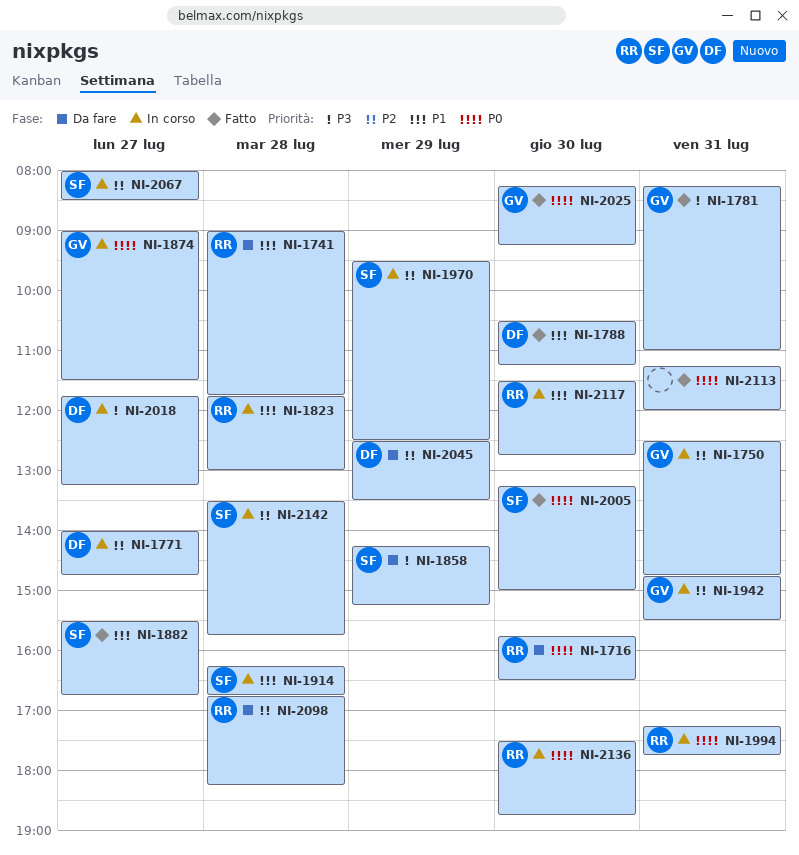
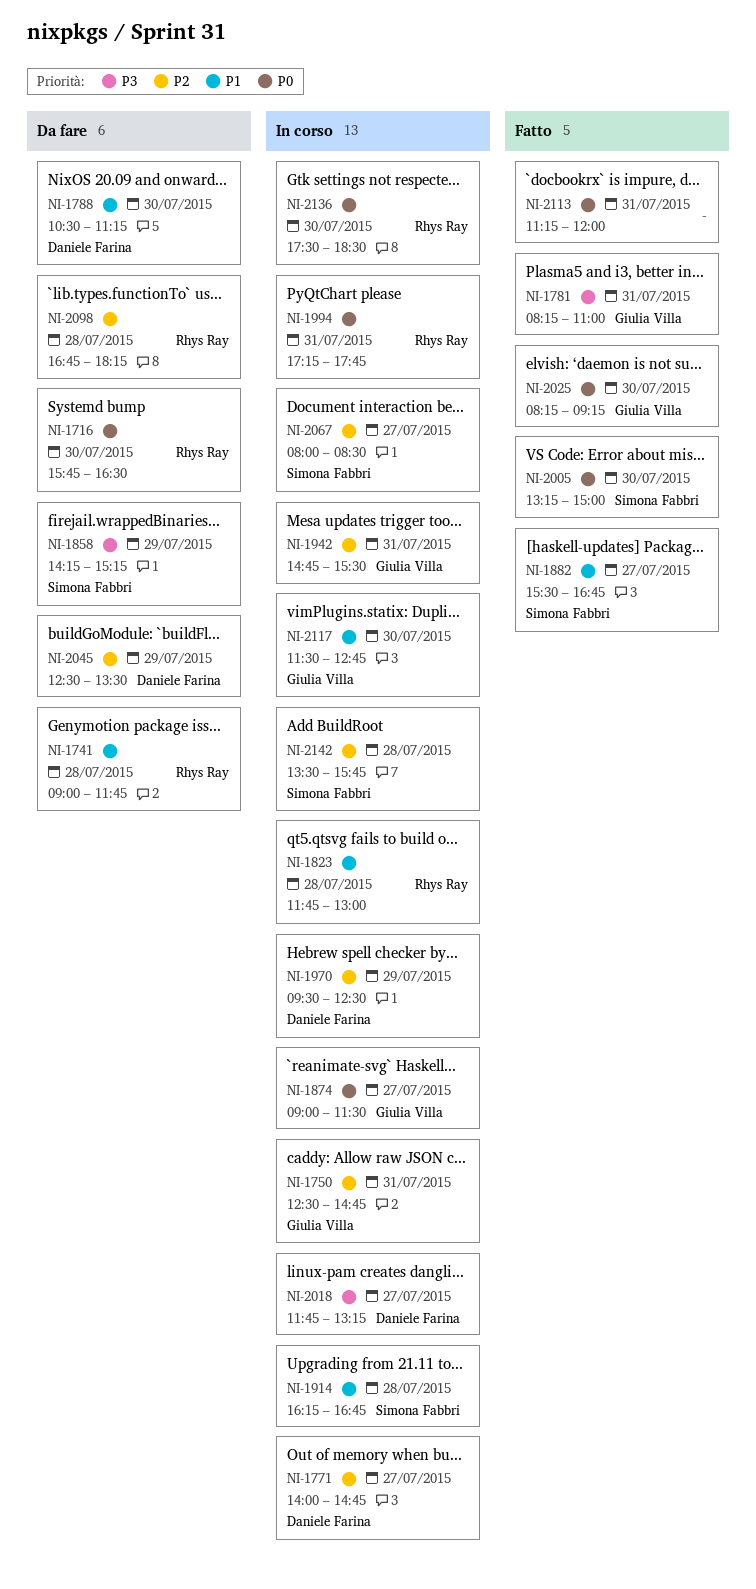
NI-1788, status: Fatto -> Da fare
NI-1970, owner: Simona Fabbri -> Daniele Farina
NI-2117, owner: Rhys Ray -> Giulia Villa
NI-2136, ends: 18:45 -> 18:30

